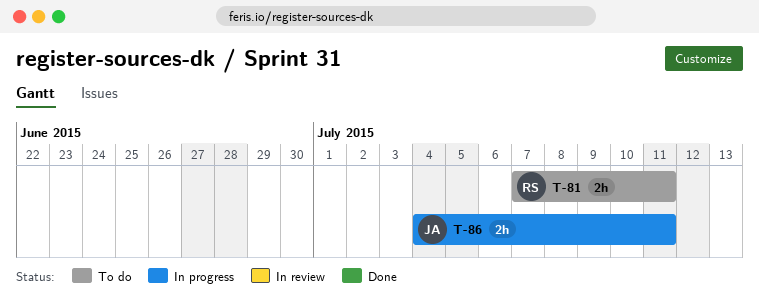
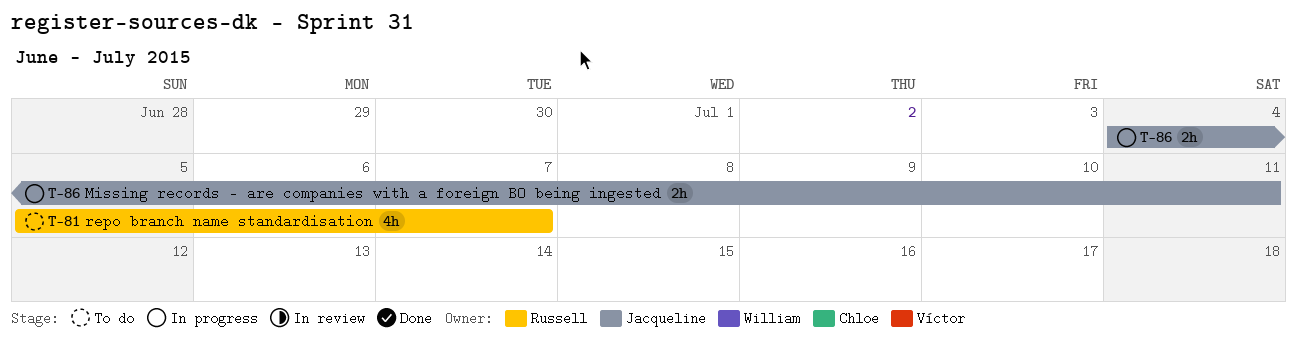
T-81, estimate: 2h -> 4h
T-81, start: Jul 7 -> Jul 5
T-81, due: Jul 11 -> Jul 7

